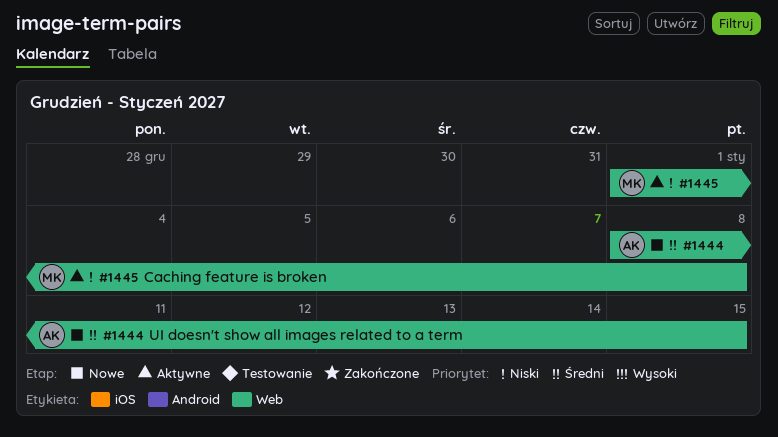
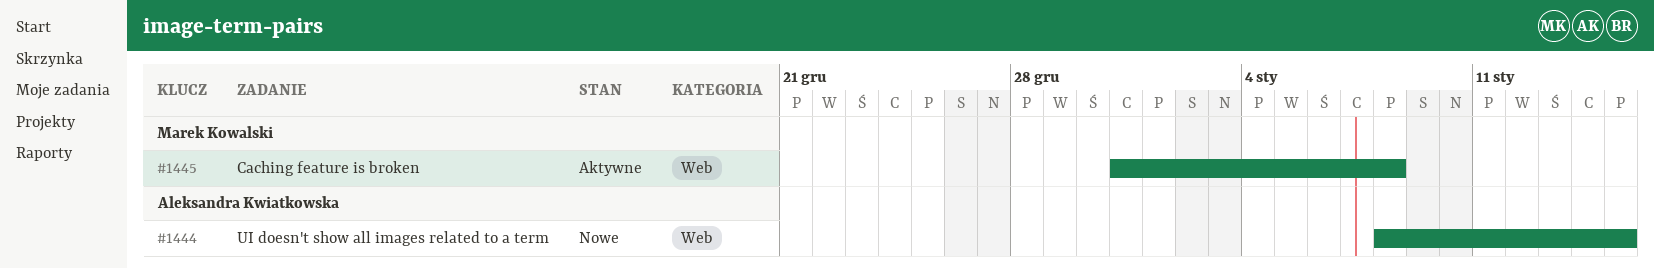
#1445, start: Jan 1 -> Dec 31

